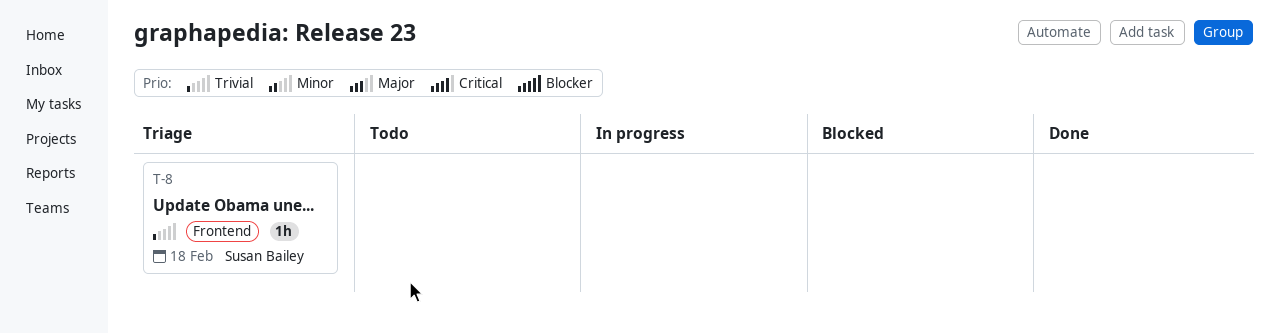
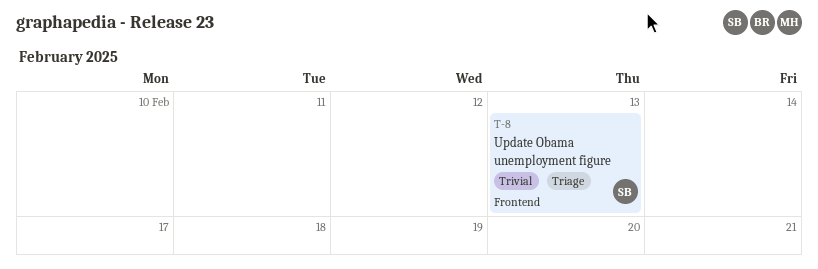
T-8, due: Feb 18 -> Feb 13

